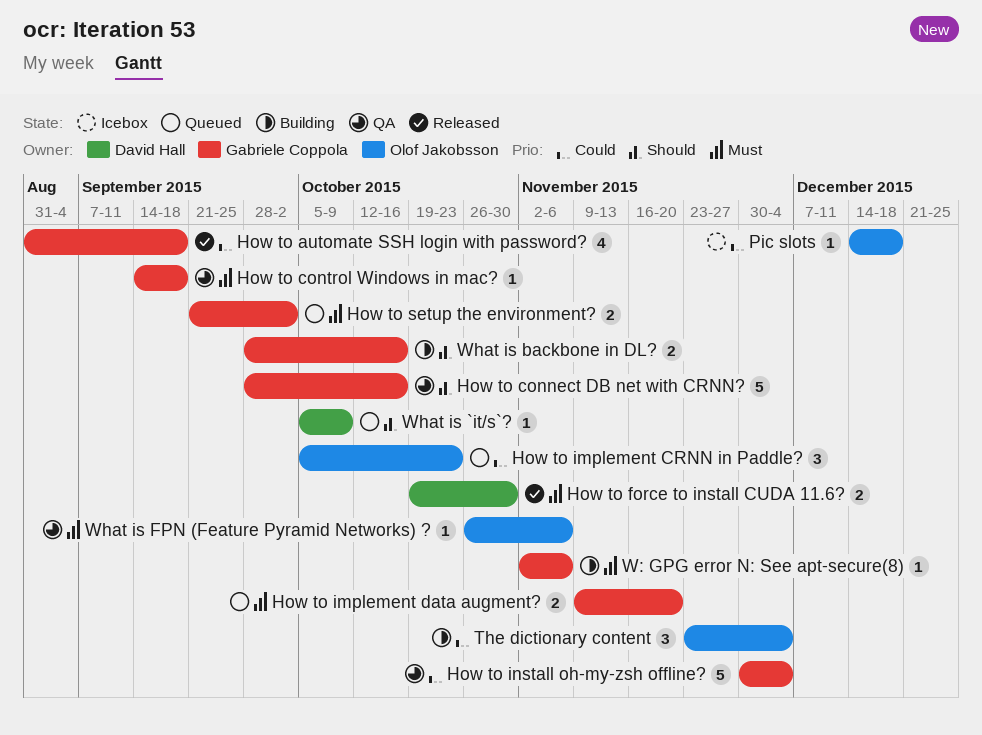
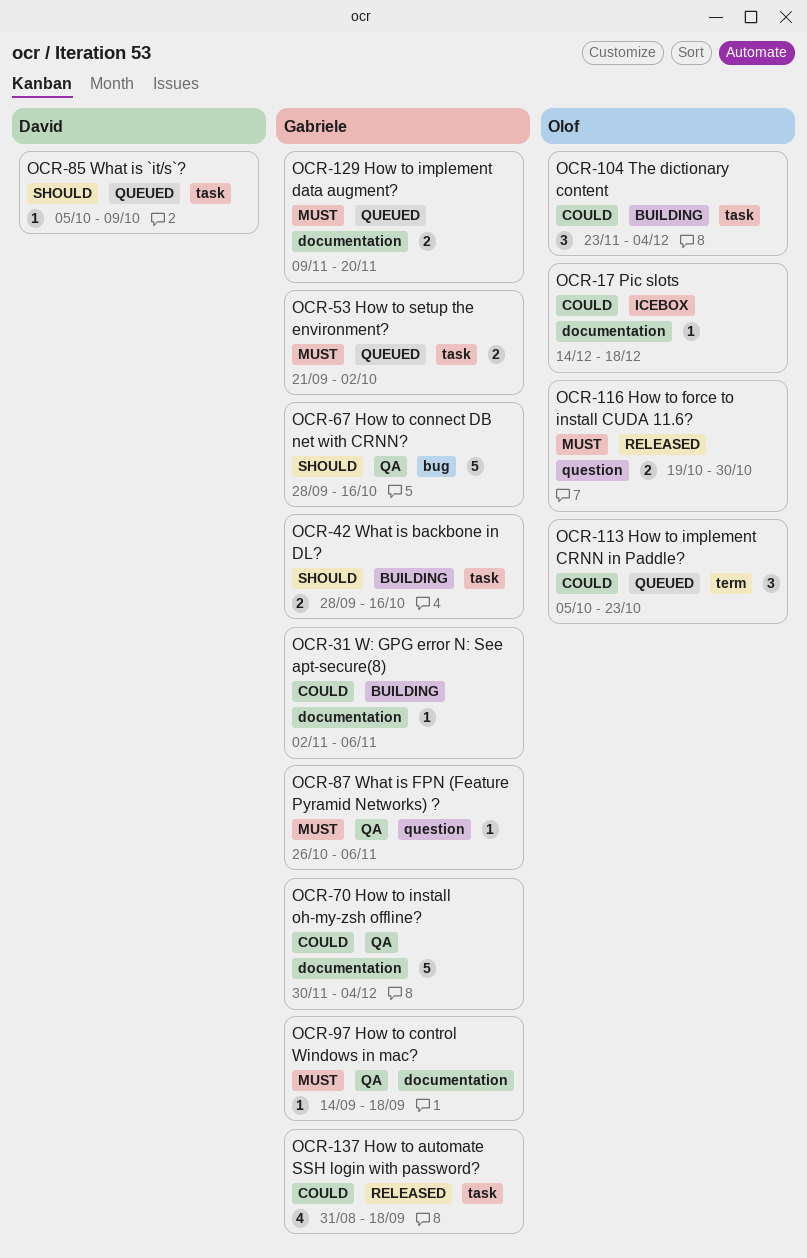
How to force to install CUDA 11.6?, owner: David Hall -> Olof Jakobsson
W: GPG error N: See apt-secure(8), priority: Must -> Could
What is FPN (Feature Pyramid Networks) ?, owner: Olof Jakobsson -> Gabriele Coppola

